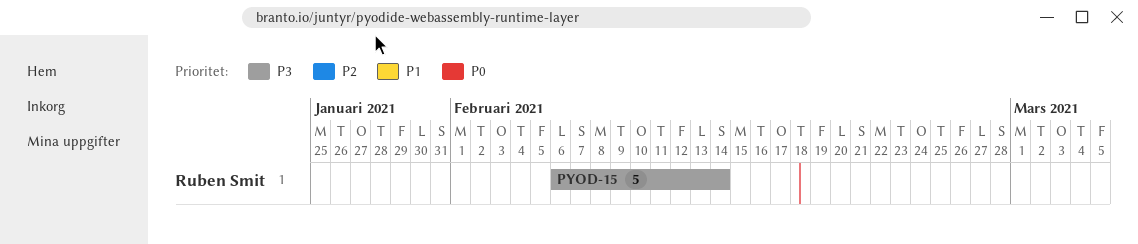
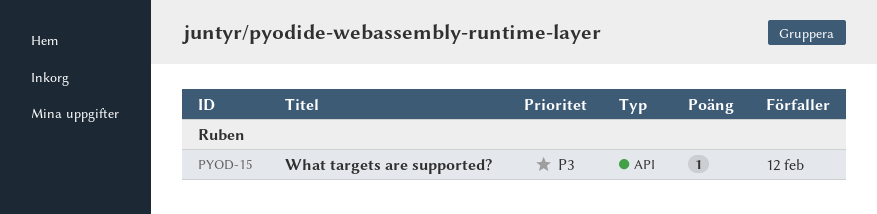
PYOD-15, estimate: 5 -> 1
PYOD-15, due: Feb 14 -> Feb 12

